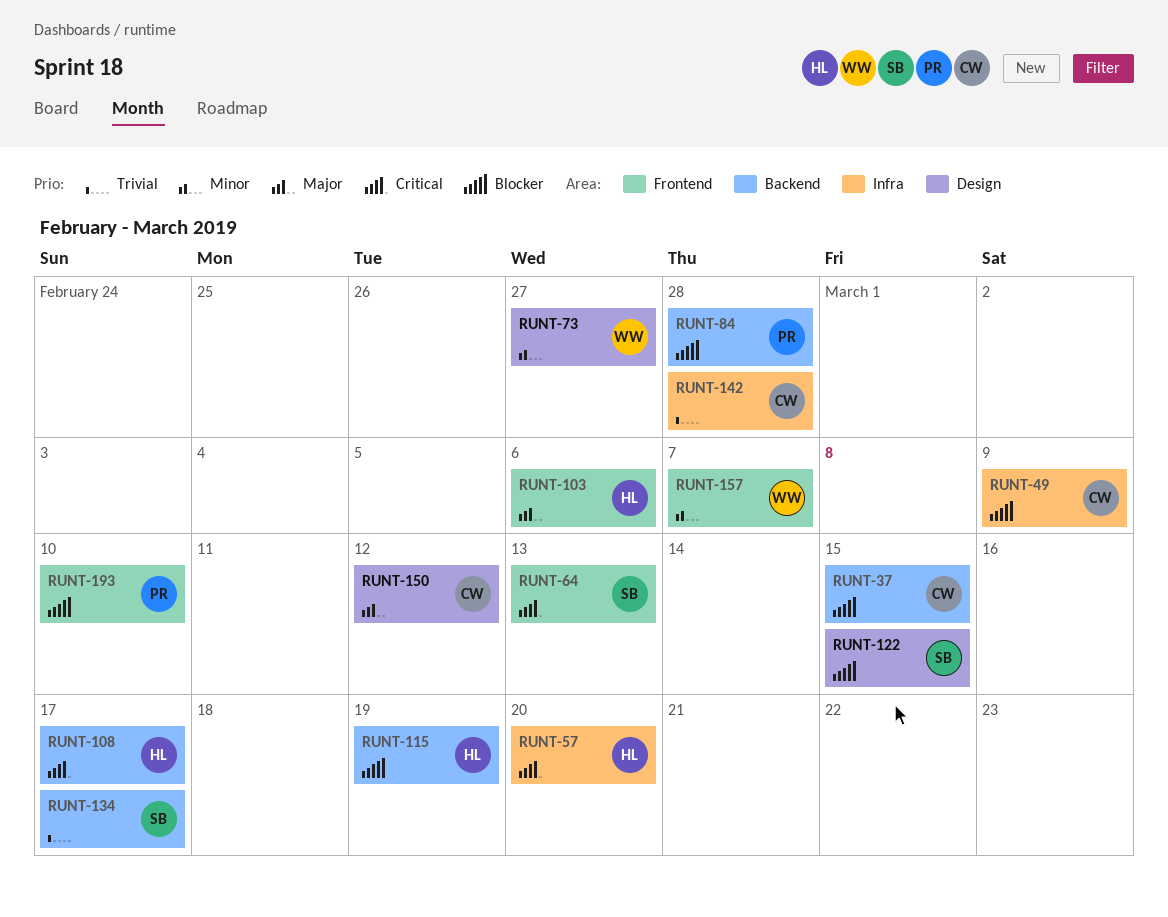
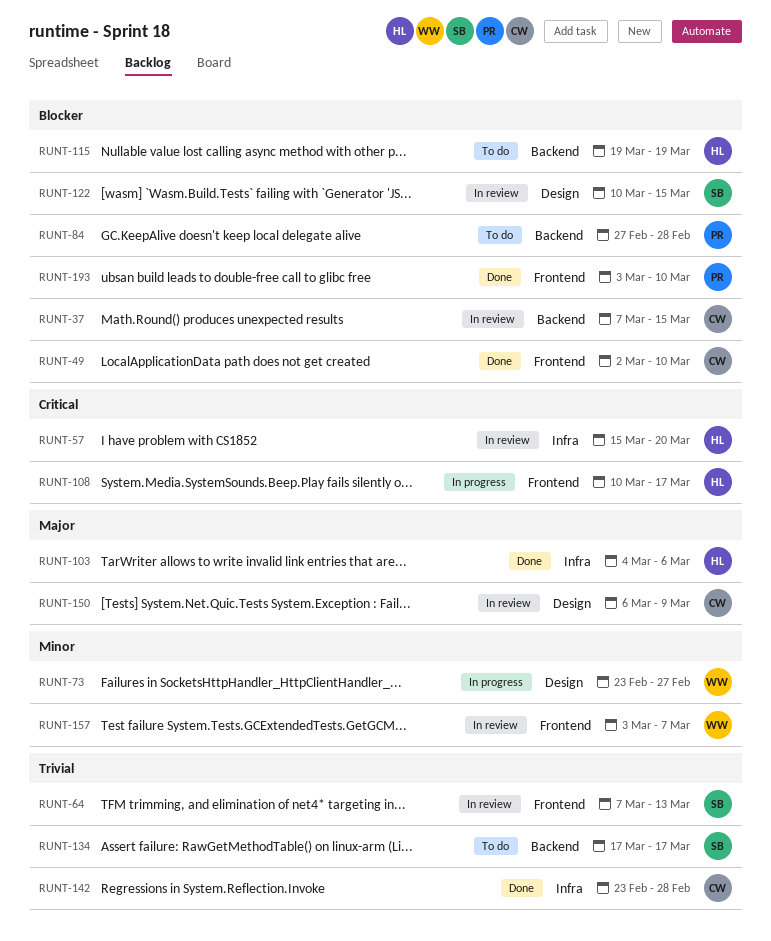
RUNT-49, label: Infra -> Frontend
RUNT-49, due: Mar 9 -> Mar 10
RUNT-64, priority: Critical -> Trivial
RUNT-103, label: Frontend -> Infra
RUNT-108, label: Backend -> Frontend
RUNT-150, due: Mar 12 -> Mar 9

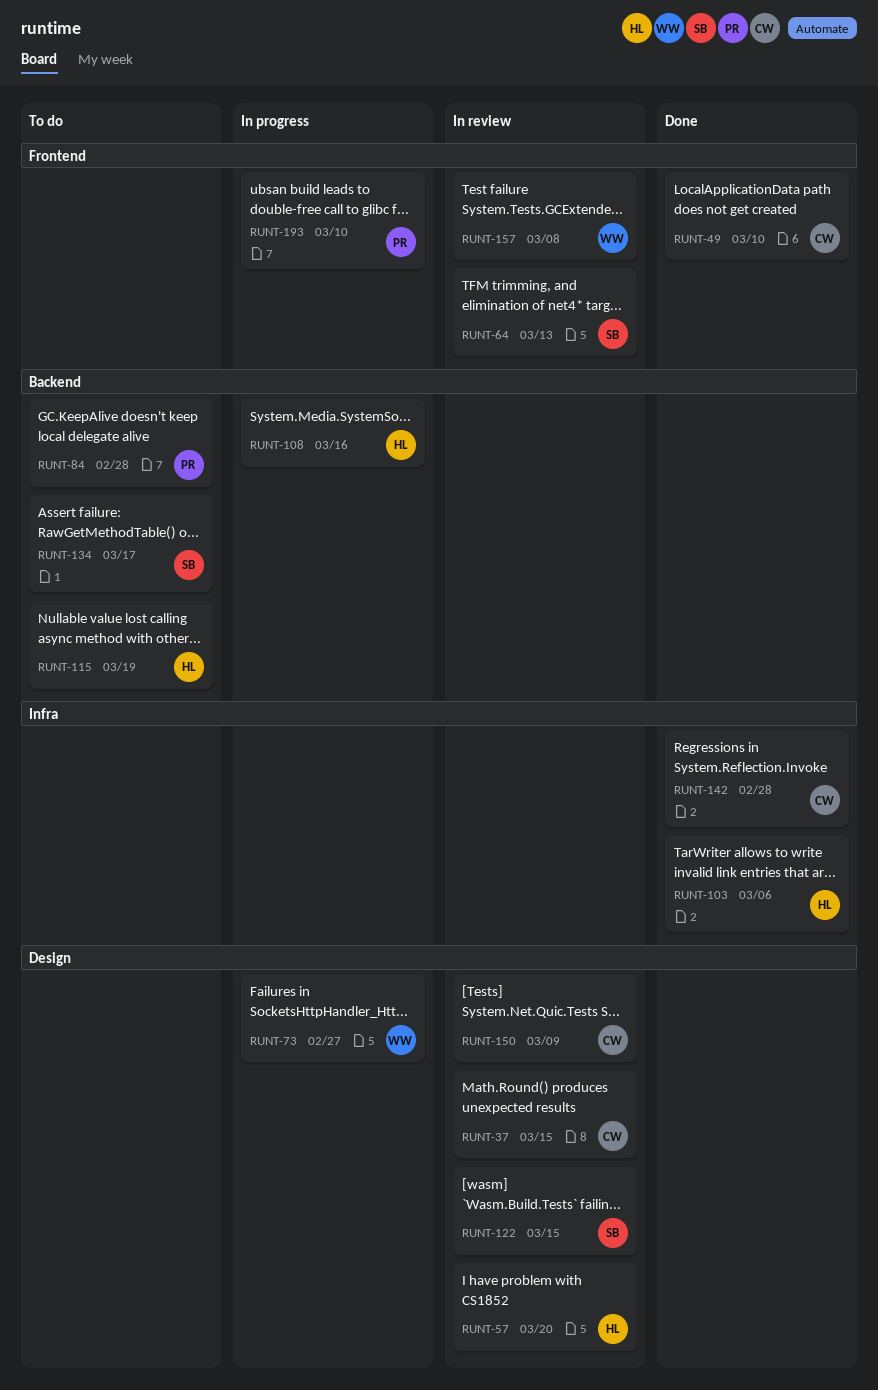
RUNT-37, label: Backend -> Design
RUNT-57, label: Infra -> Design
RUNT-108, label: Frontend -> Backend
RUNT-108, due: Mar 17 -> Mar 16
RUNT-157, due: Mar 7 -> Mar 8
RUNT-193, status: Done -> In progress

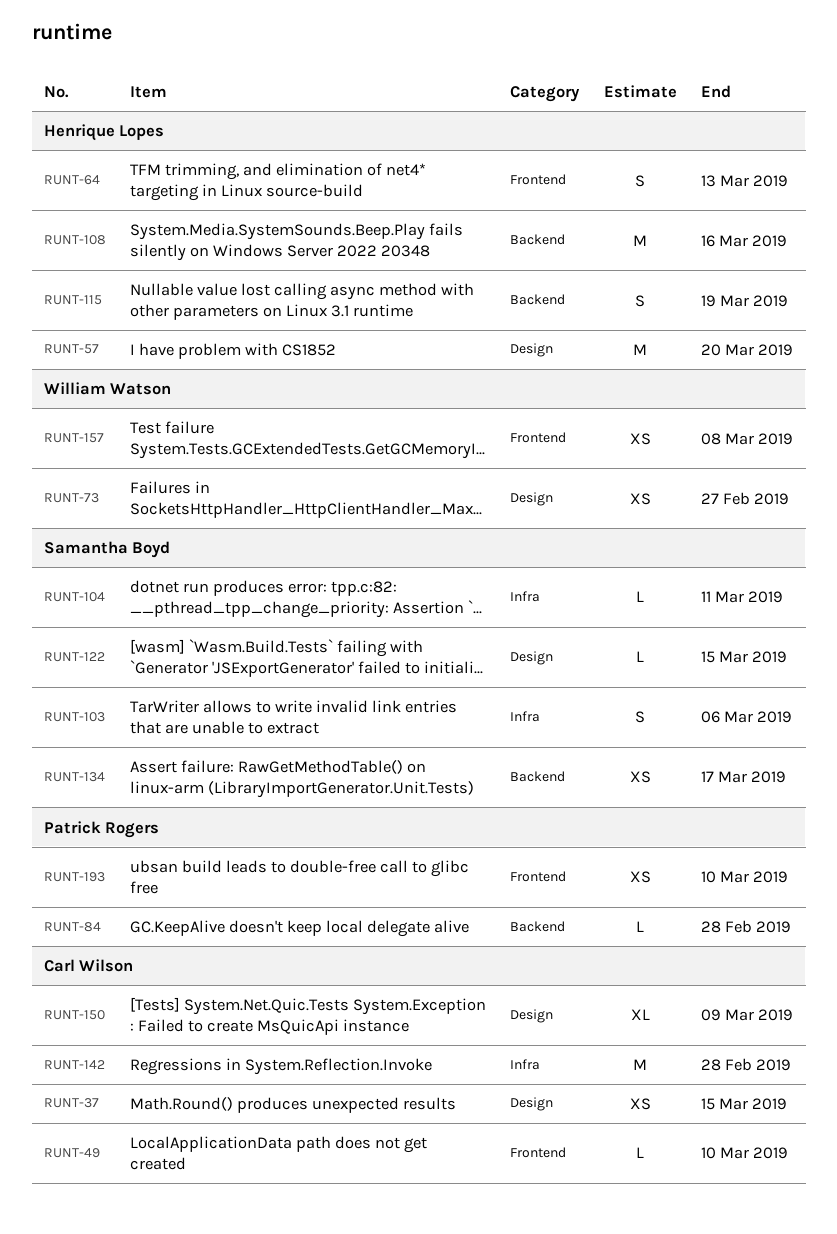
RUNT-64, owner: Samantha Boyd -> Henrique Lopes
RUNT-103, owner: Henrique Lopes -> Samantha Boyd
RUNT-104: none -> present

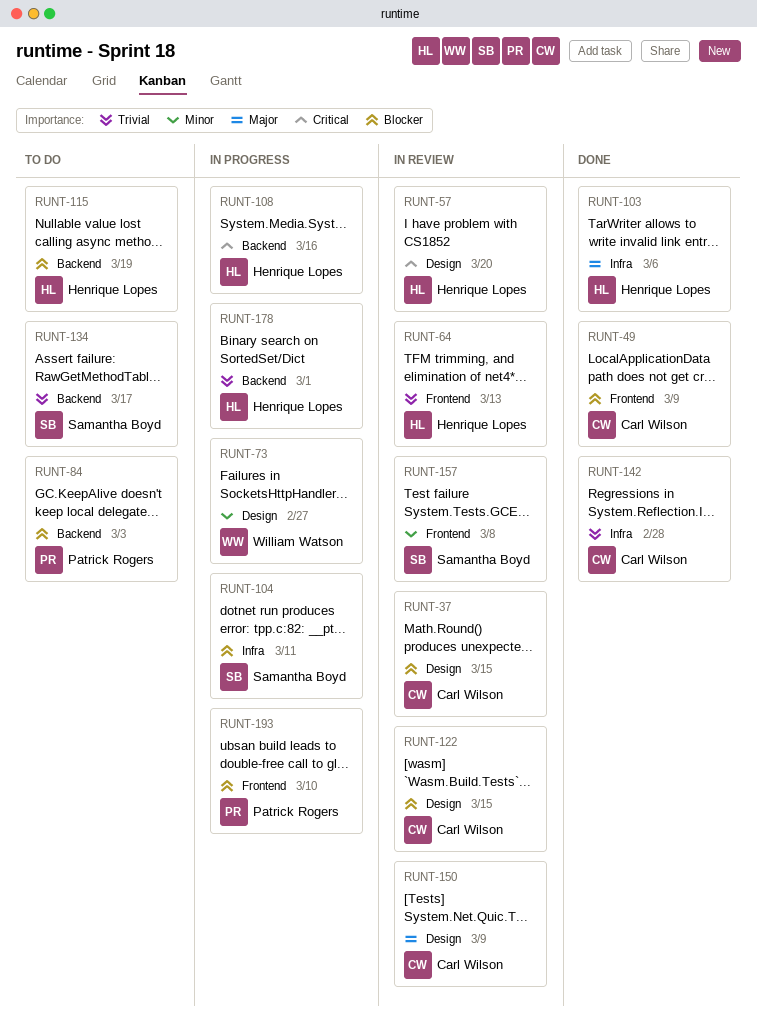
RUNT-49, due: Mar 10 -> Mar 9
RUNT-84, due: Feb 28 -> Mar 3
RUNT-103, owner: Samantha Boyd -> Henrique Lopes
RUNT-122, owner: Samantha Boyd -> Carl Wilson
RUNT-157, owner: William Watson -> Samantha Boyd
RUNT-178: none -> present

